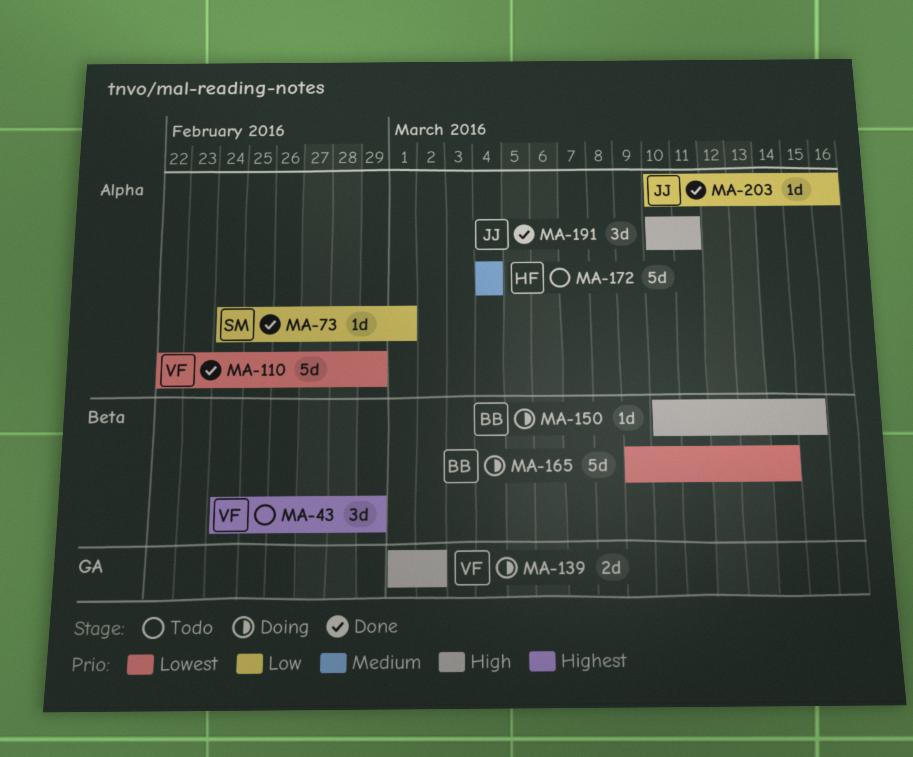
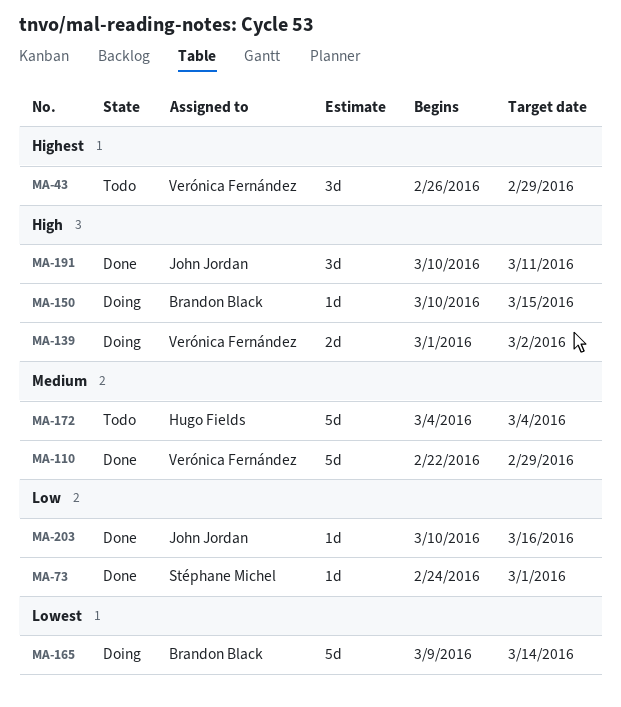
MA-43, start: Feb 24 -> Feb 26
MA-110, priority: Lowest -> Medium

